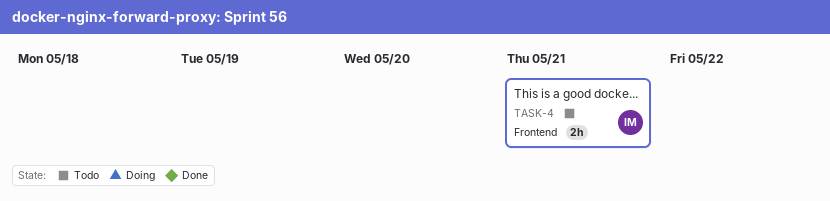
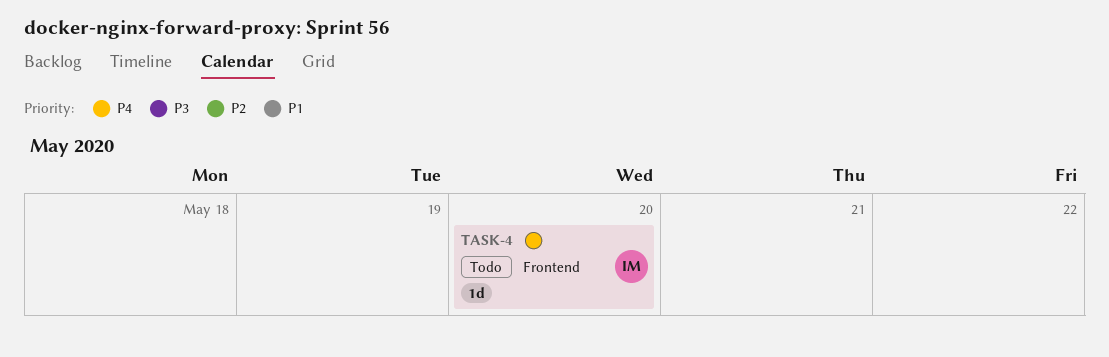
TASK-4, estimate: 2h -> 1d
TASK-4, due: May 21 -> May 20

